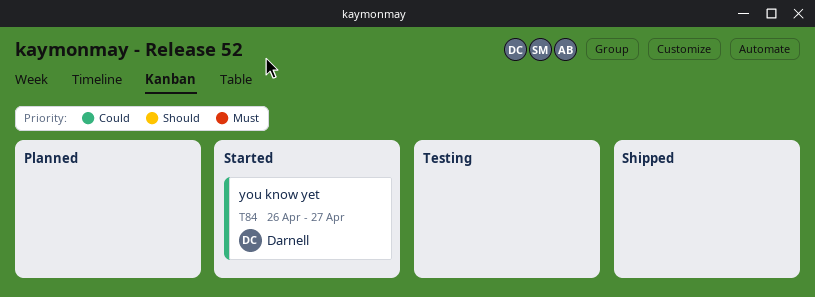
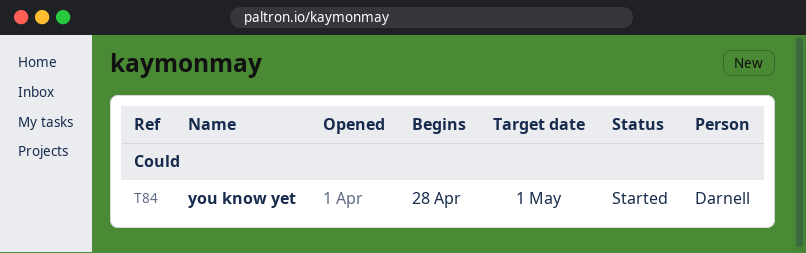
T84, start: Apr 26 -> Apr 28
T84, due: Apr 27 -> May 1

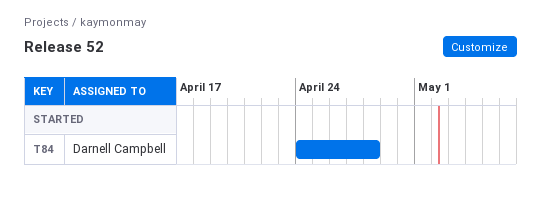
T84, start: Apr 28 -> Apr 24
T84, due: May 1 -> Apr 28

